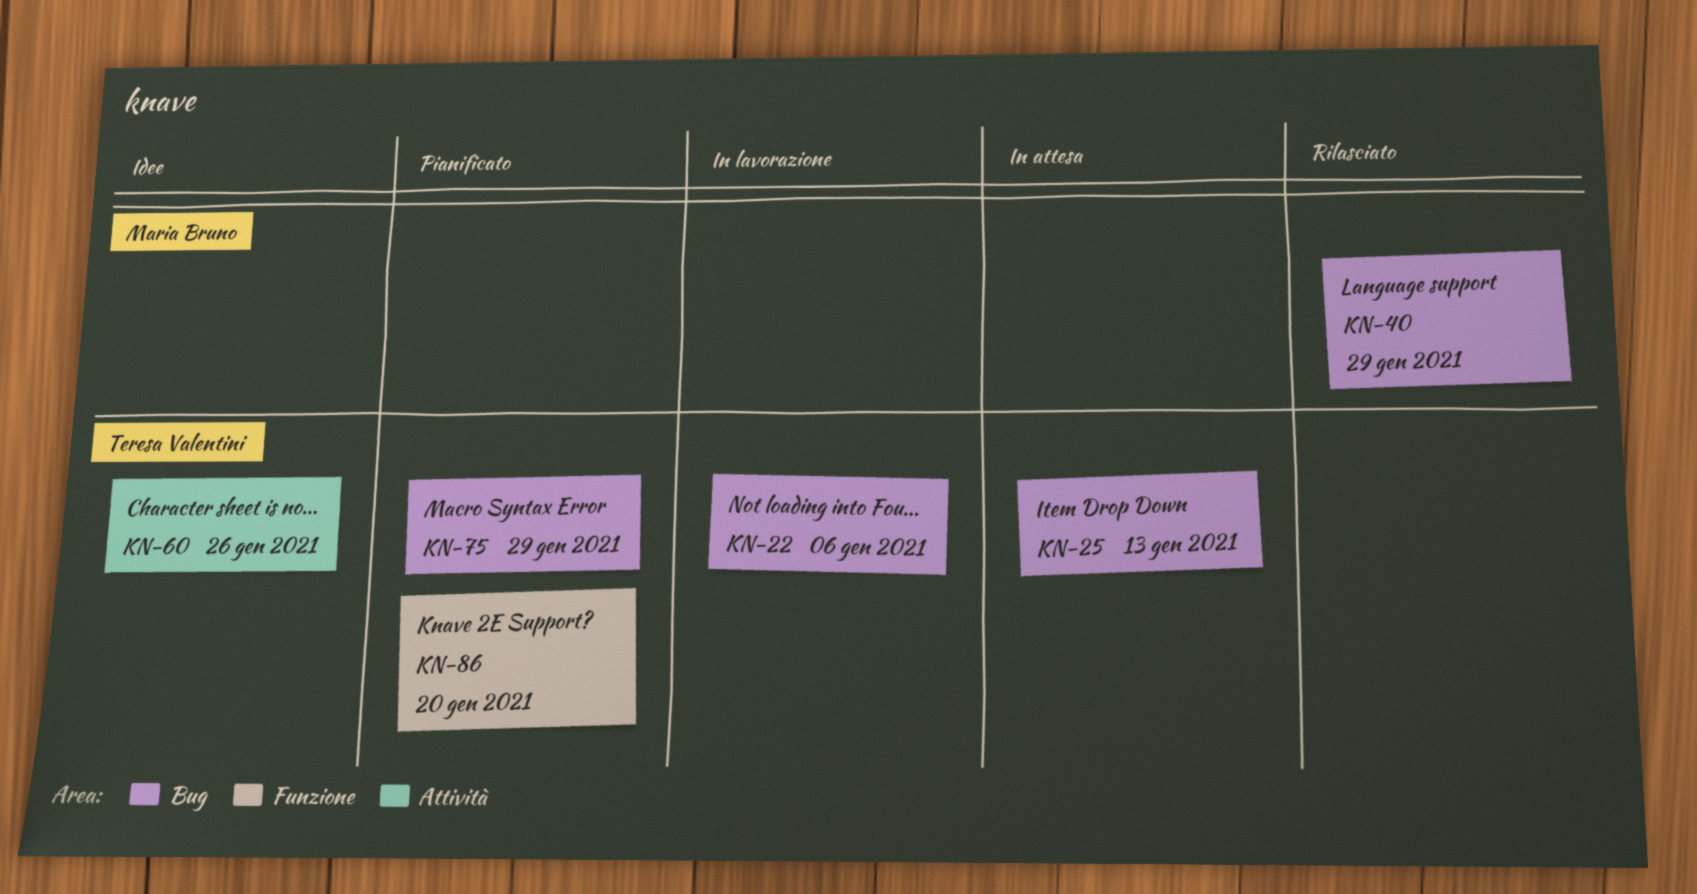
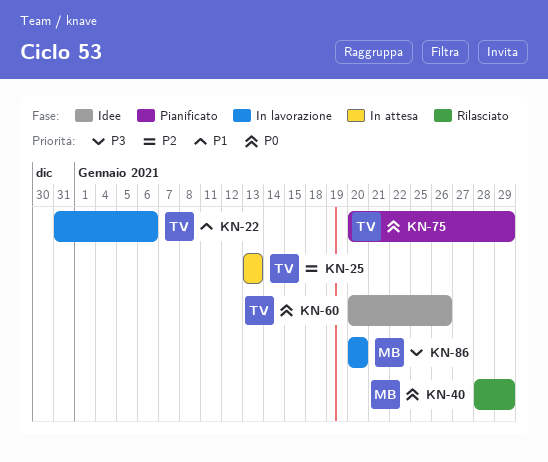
KN-86, status: Pianificato -> In lavorazione
KN-86, owner: Teresa Valentini -> Maria Bruno

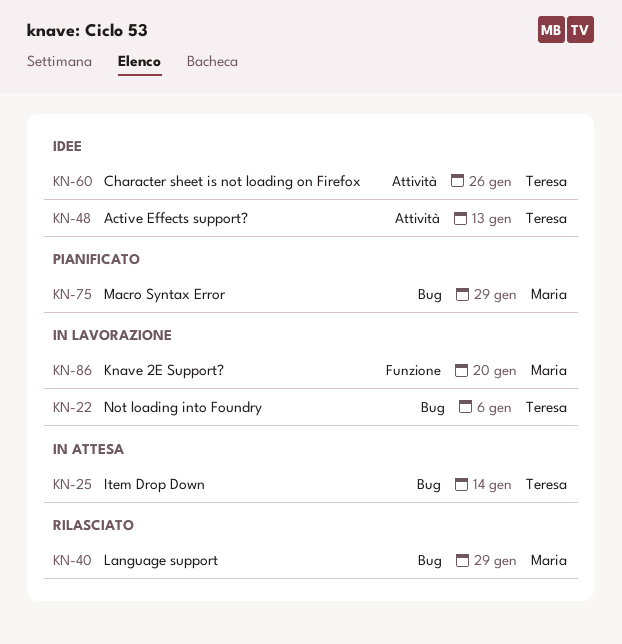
KN-25, due: Jan 13 -> Jan 14
KN-48: none -> present
KN-75, owner: Teresa -> Maria

